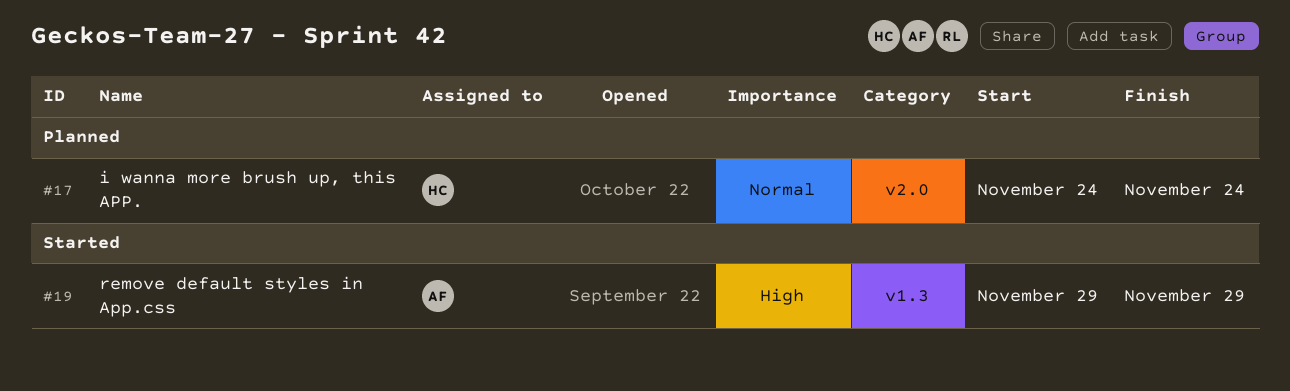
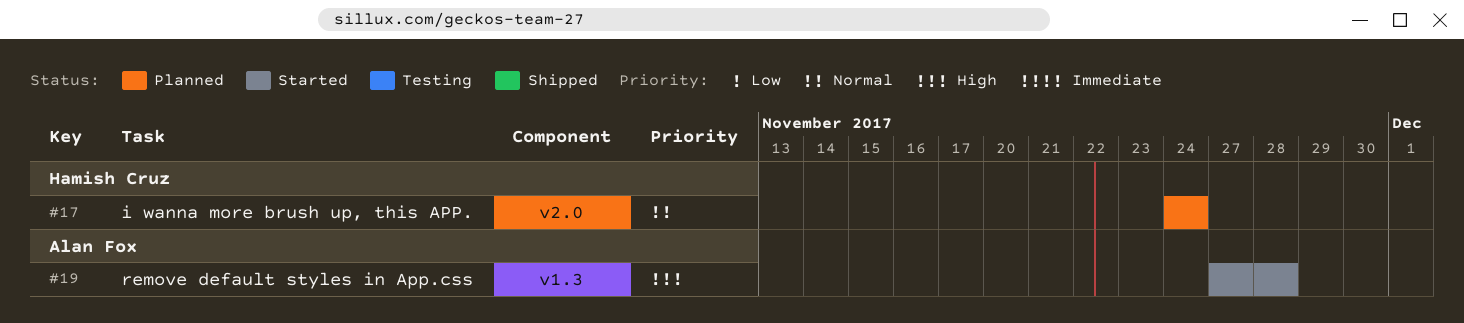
#19, start: Nov 29 -> Nov 27
#19, due: Nov 29 -> Nov 28

